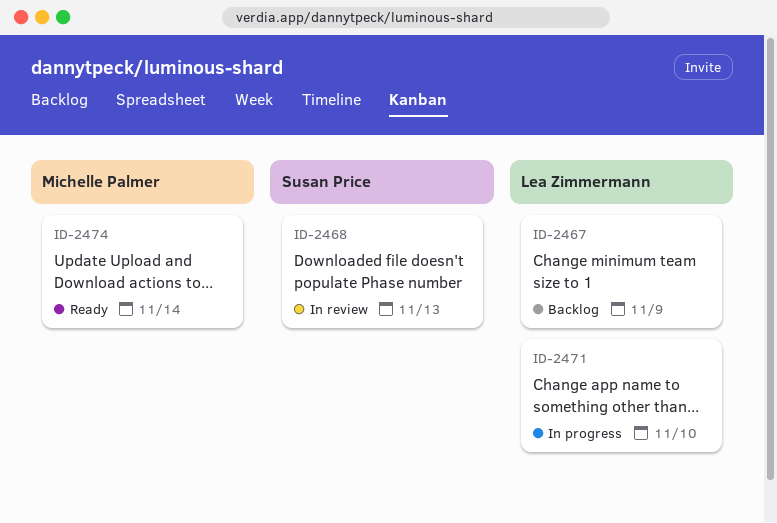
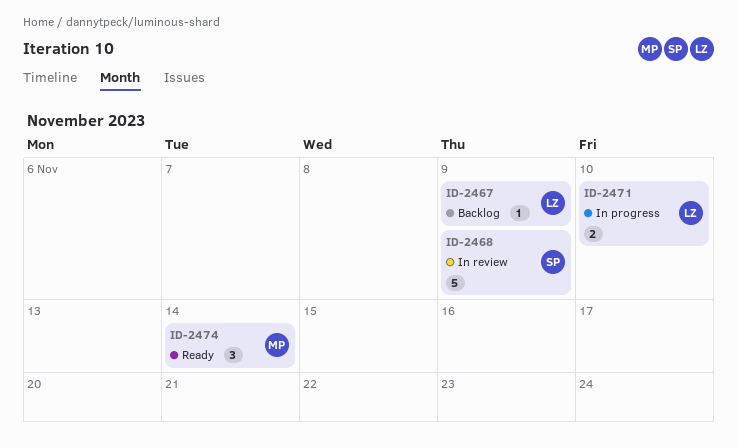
ID-2468, due: Nov 13 -> Nov 9

